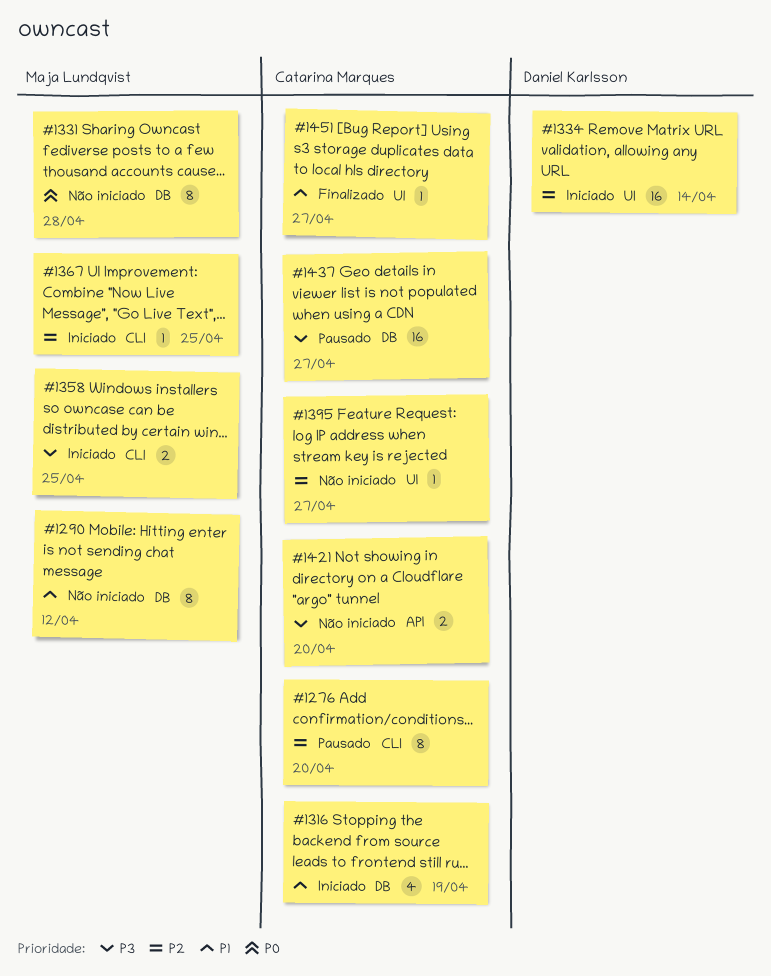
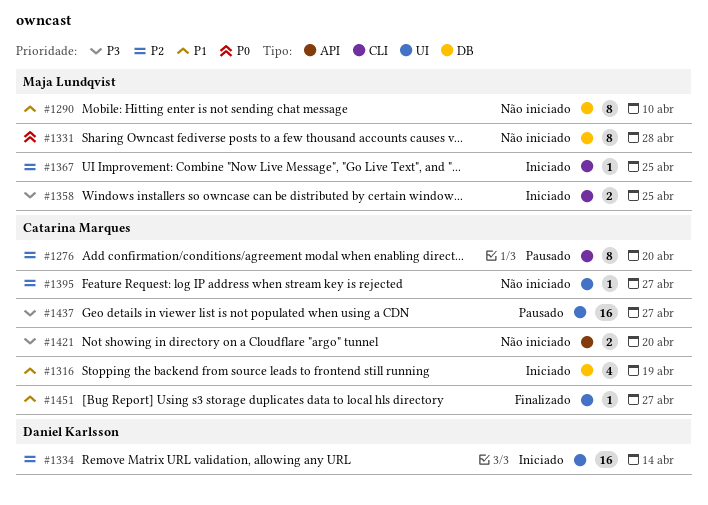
#1290, due: Apr 12 -> Apr 10
#1437, label: DB -> UI

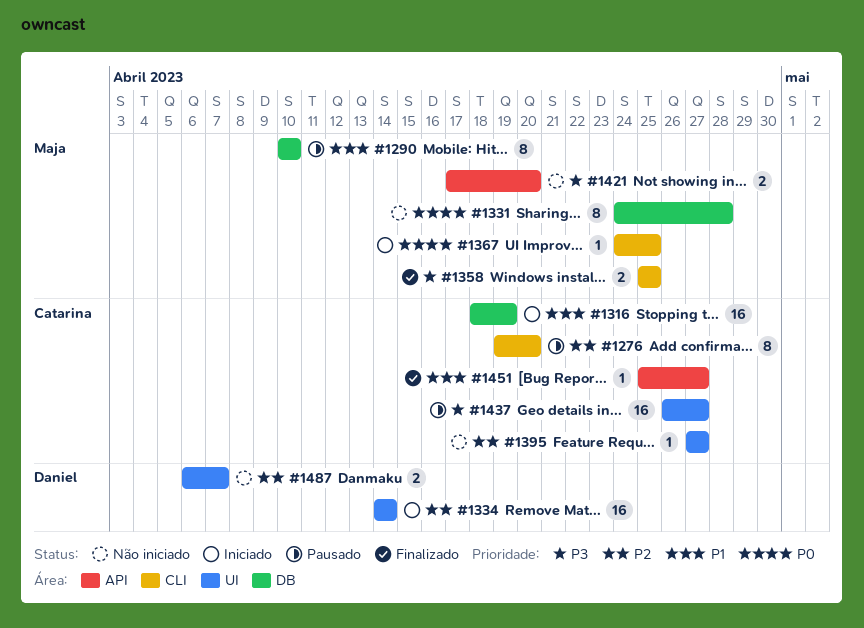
#1290, status: Não iniciado -> Pausado
#1316, estimate: 4 -> 16
#1358, status: Iniciado -> Finalizado
#1367, priority: P2 -> P0
#1421, owner: Catarina Marques -> Maja Lundqvist
#1451, label: UI -> API
#1487: none -> present

